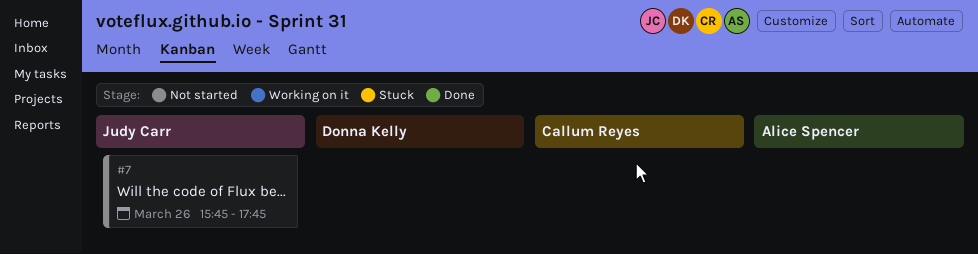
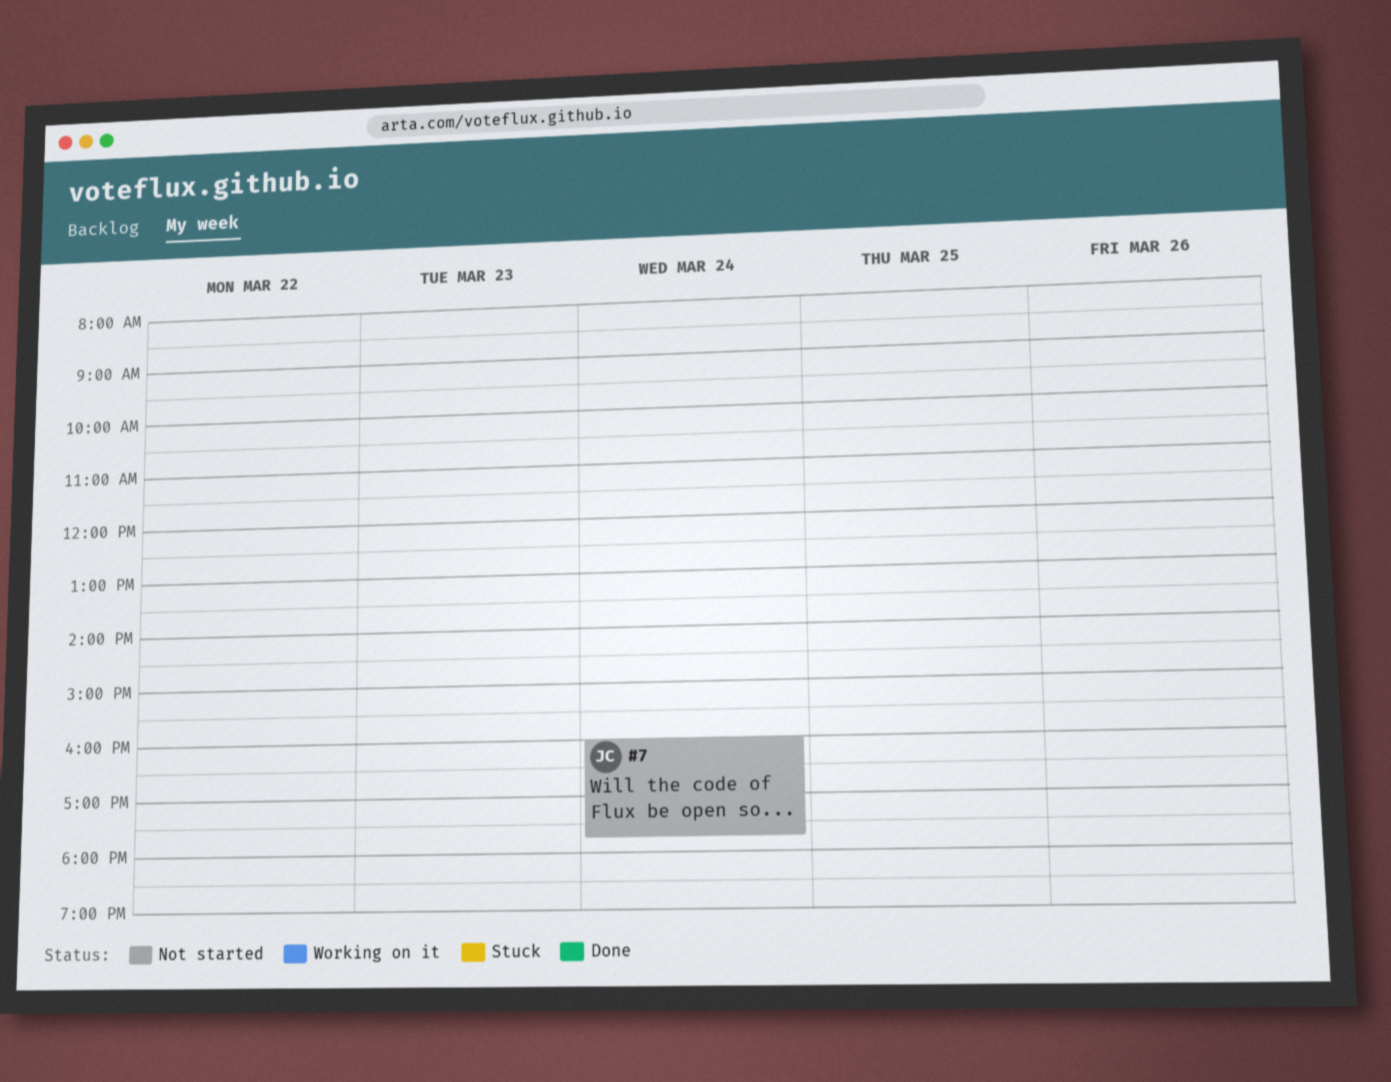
#7, day: Mar 26 -> Mar 24
#7, begins: 15:45 -> 16:00

